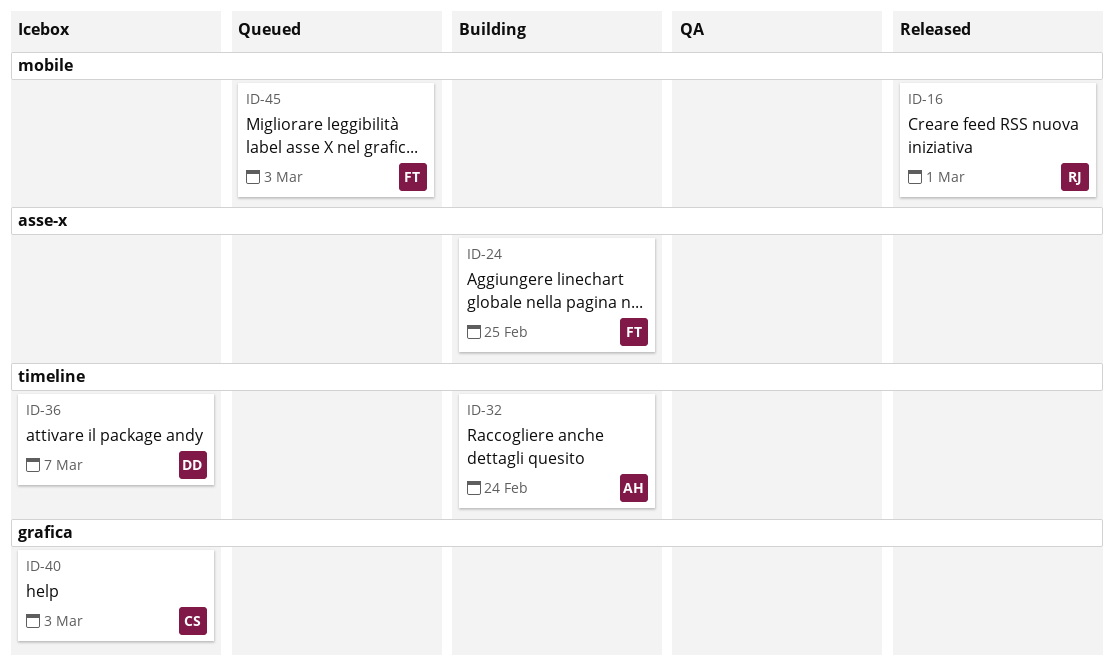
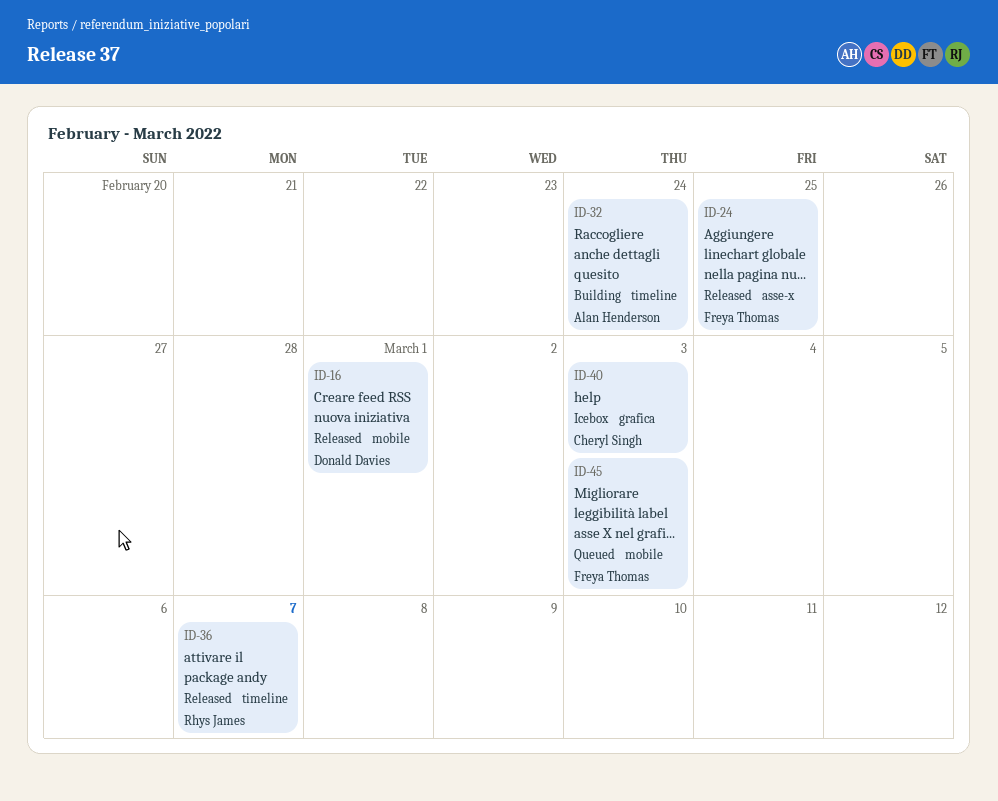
ID-16, owner: Rhys James -> Donald Davies
ID-24, status: Building -> Released
ID-36, status: Icebox -> Released
ID-36, owner: Donald Davies -> Rhys James

